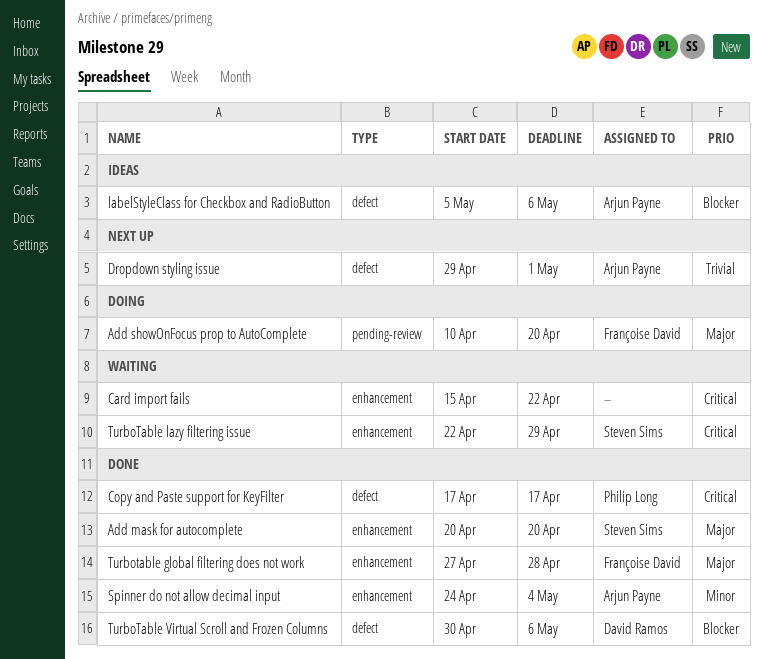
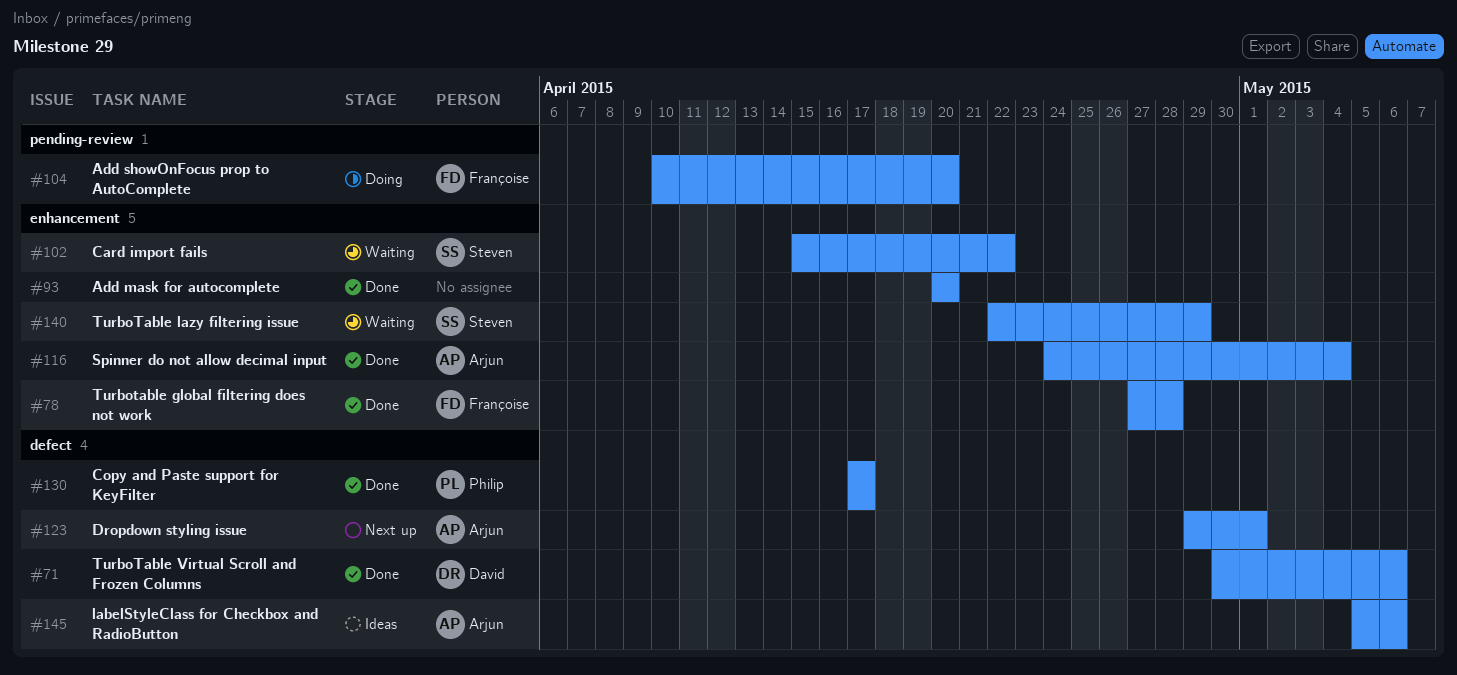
Add mask for autocomplete, owner: Steven Sims -> none
Card import fails, owner: none -> Steven Sims

